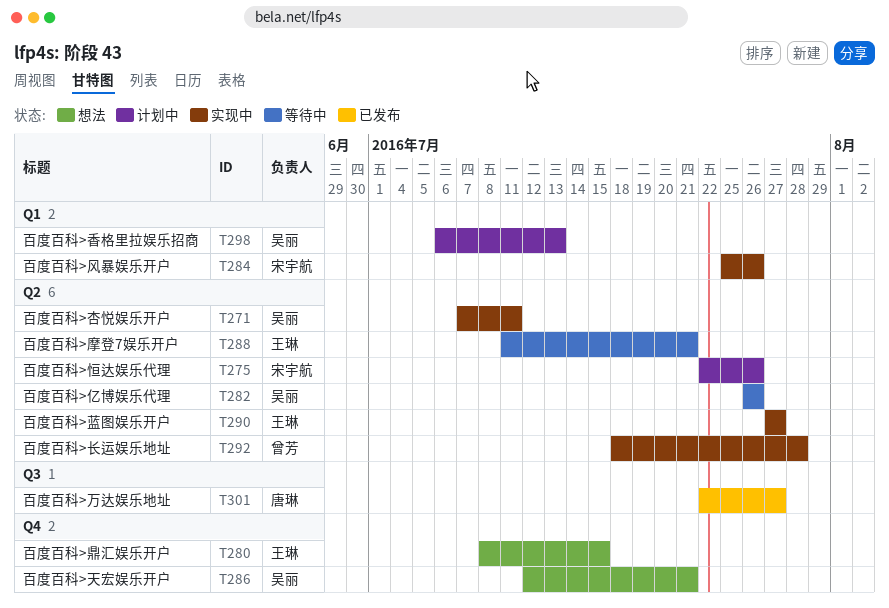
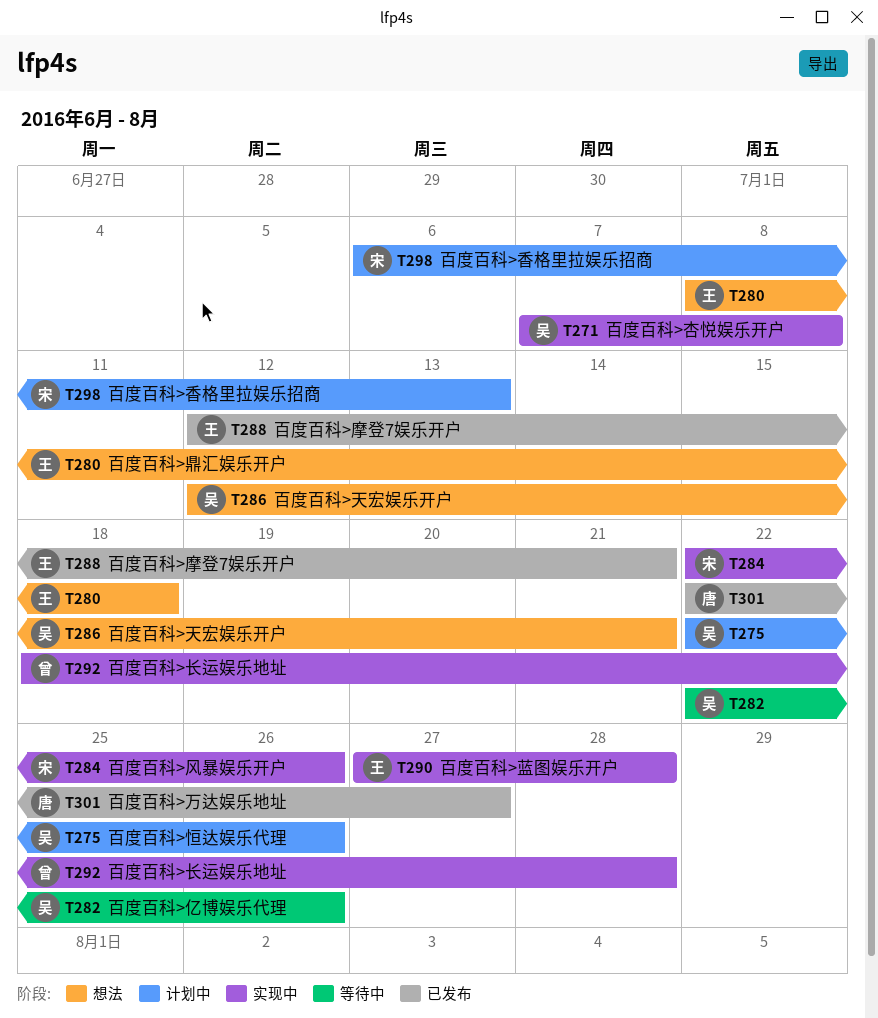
T271, due: Jul 11 -> Jul 8
T275, owner: 宋宇航 -> 吴丽
T280, due: Jul 15 -> Jul 18
T282, start: Jul 26 -> Jul 22
T284, start: Jul 25 -> Jul 22
T288, status: 等待中 -> 已发布
T288, start: Jul 11 -> Jul 12
T290, due: Jul 27 -> Jul 28
T298, owner: 吴丽 -> 宋宇航

